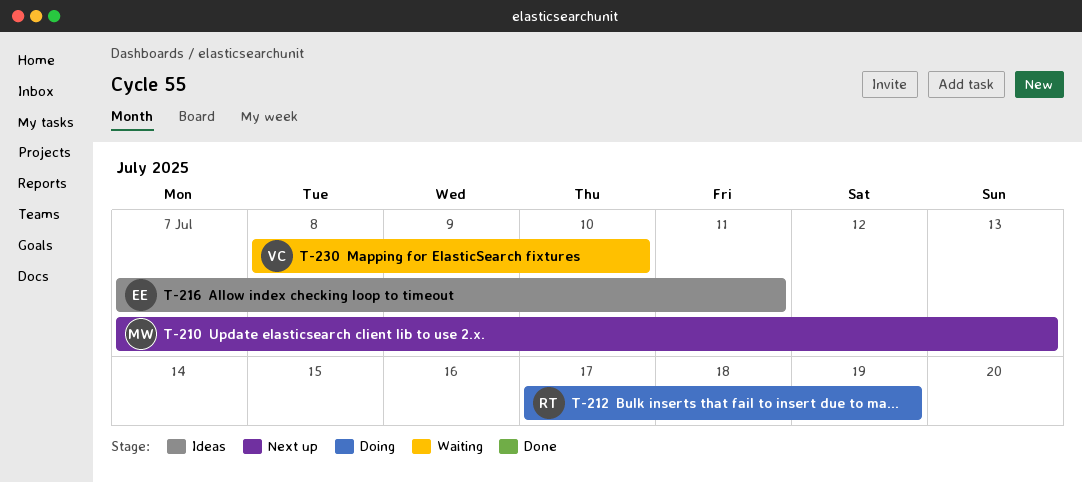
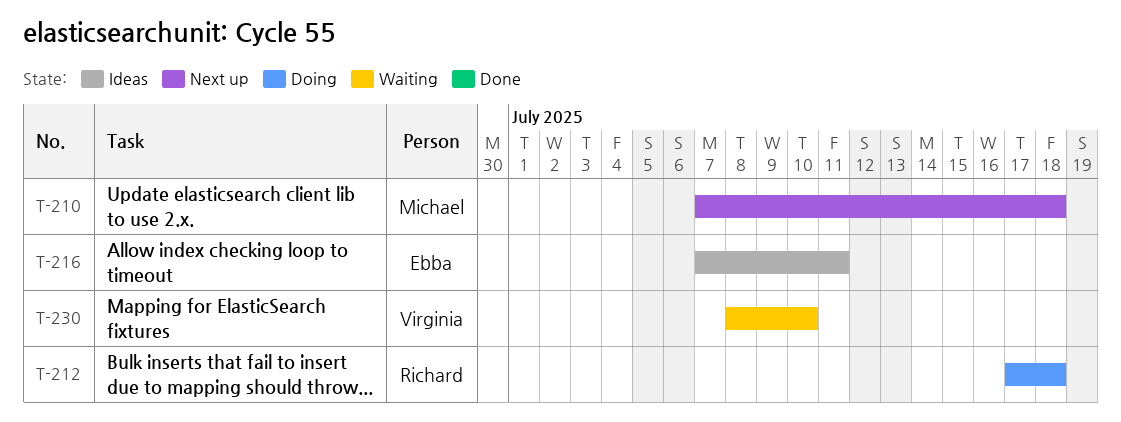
T-210, due: Jul 13 -> Jul 18
T-212, due: Jul 19 -> Jul 18

